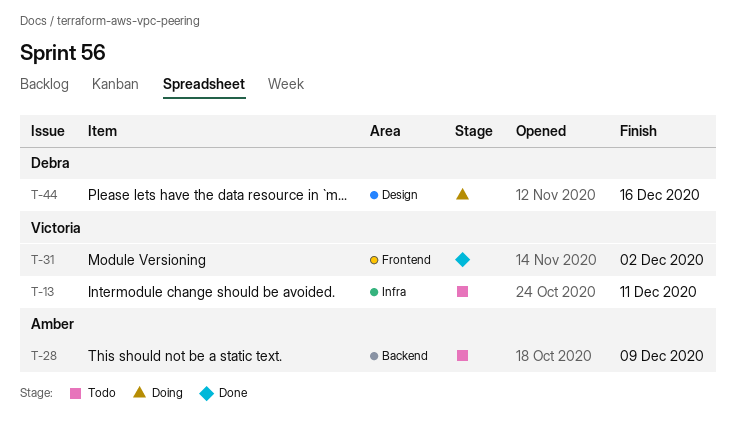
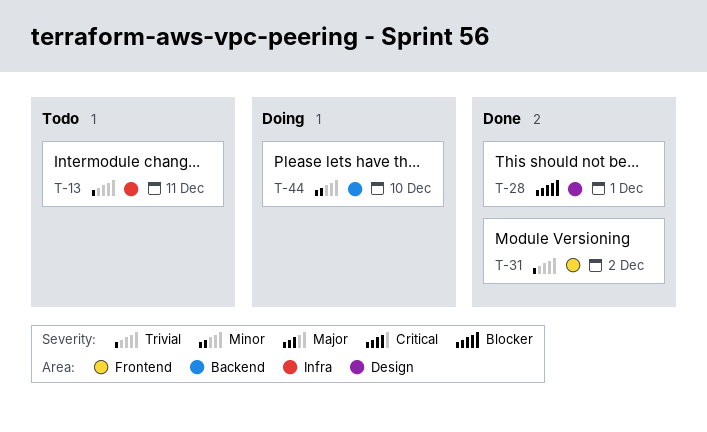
T-28, status: Todo -> Done
T-28, label: Backend -> Design
T-28, due: Dec 9 -> Dec 1
T-44, label: Design -> Backend
T-44, due: Dec 16 -> Dec 10

